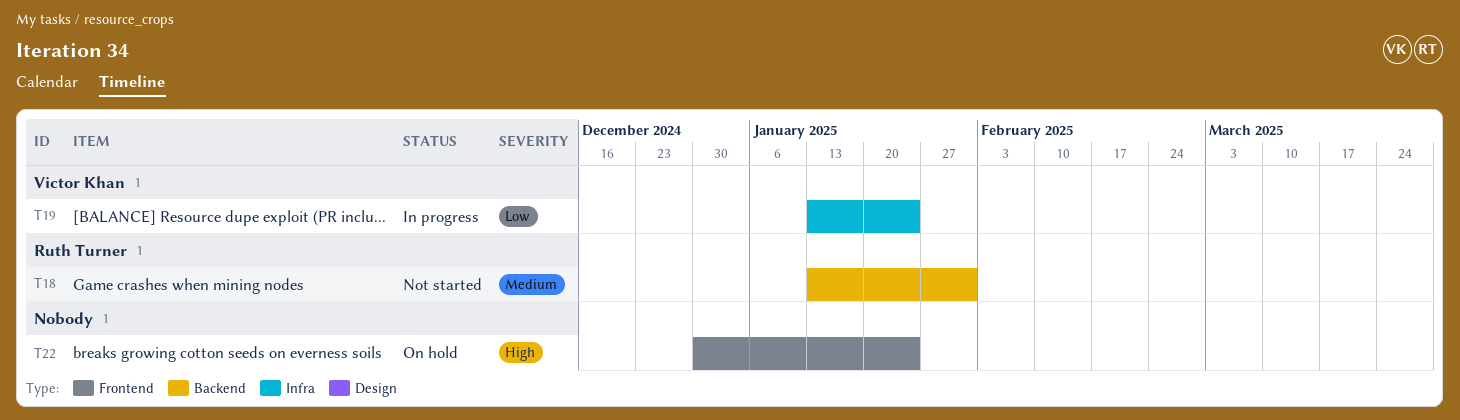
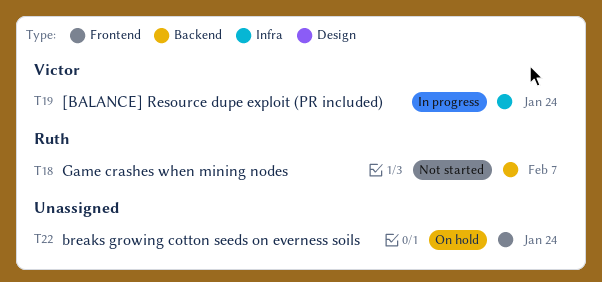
T18, due: Jan 31 -> Feb 7

